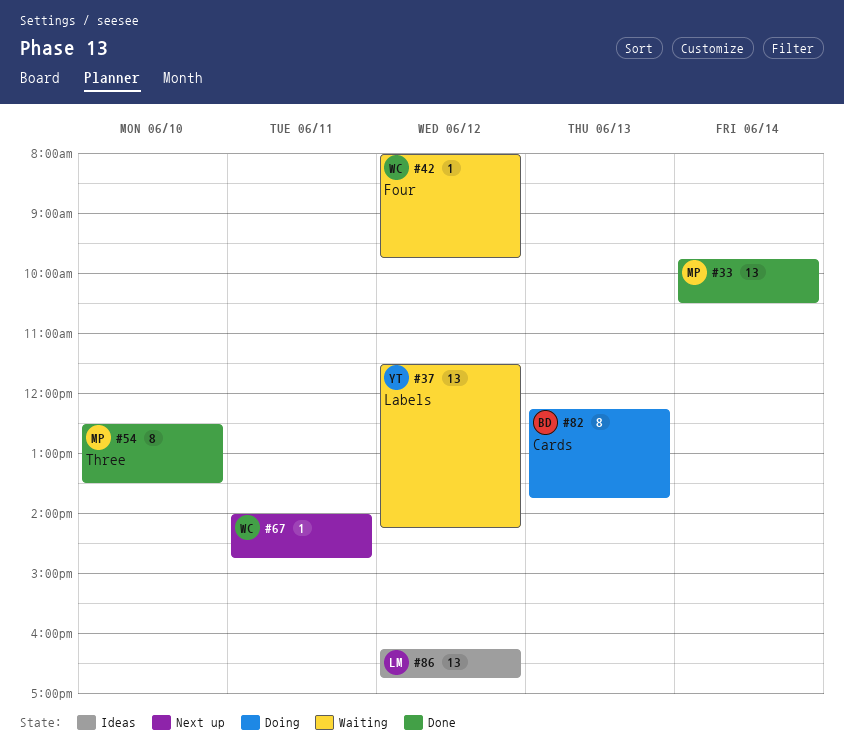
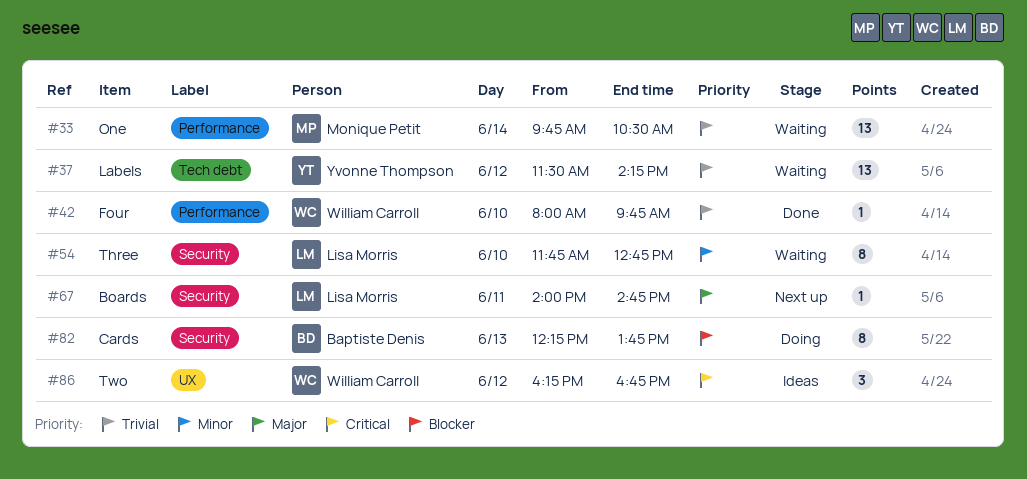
#33, status: Done -> Waiting
#42, status: Waiting -> Done
#42, day: Jun 12 -> Jun 10
#54, status: Done -> Waiting
#54, owner: Monique Petit -> Lisa Morris
#54, begins: 12:30 -> 11:45
#54, ends: 13:30 -> 12:45
#67, owner: William Carroll -> Lisa Morris
#86, owner: Lisa Morris -> William Carroll
#86, estimate: 13 -> 3

